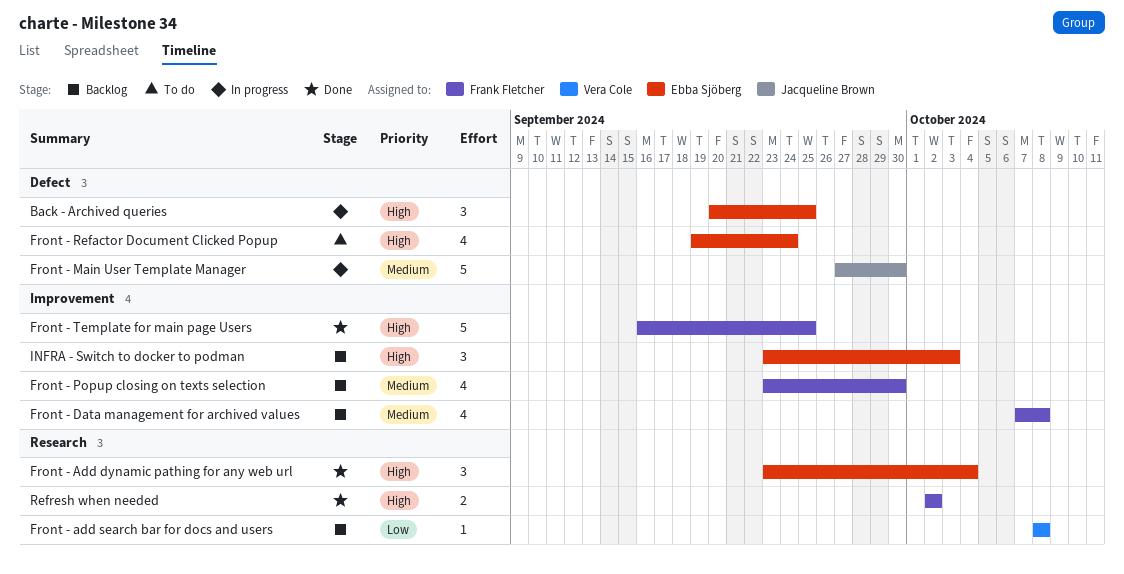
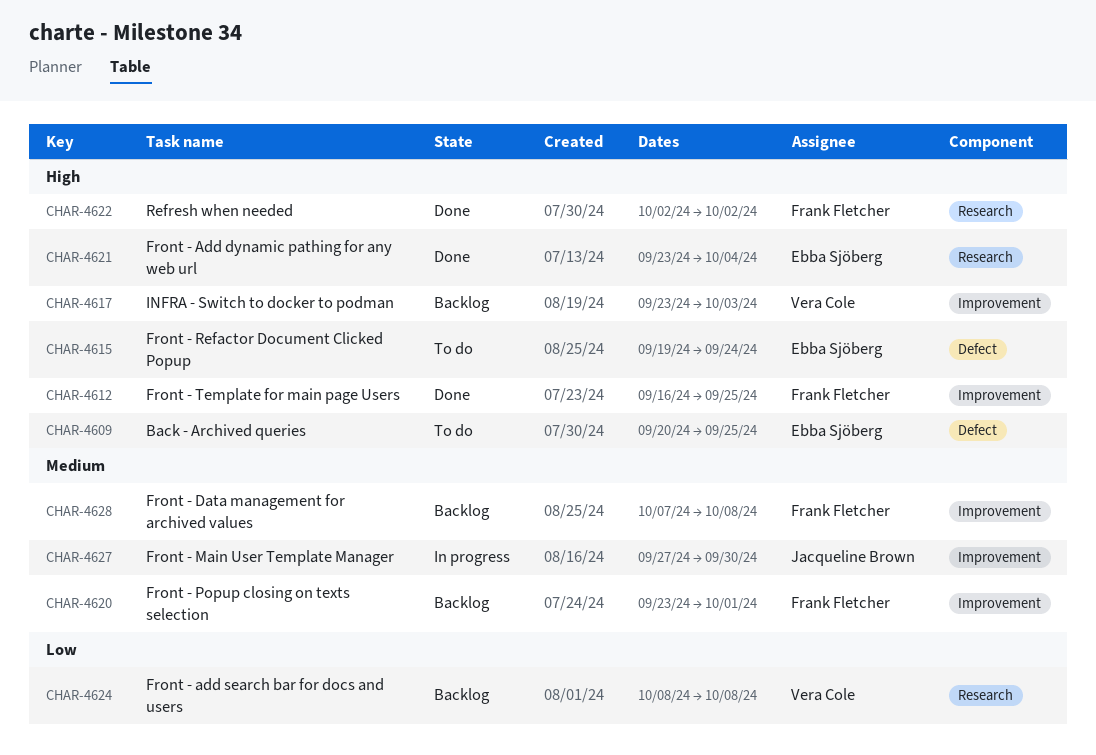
Back - Archived queries, status: In progress -> To do
Front - Main User Template Manager, label: Defect -> Improvement
Front - Popup closing on texts selection, due: Sep 30 -> Oct 1
INFRA - Switch to docker to podman, owner: Ebba Sjöberg -> Vera Cole

